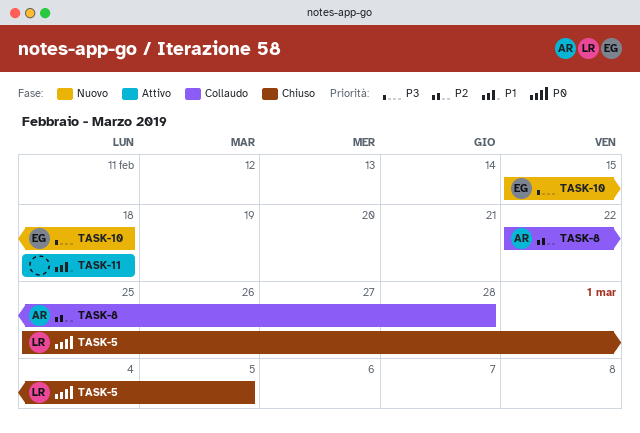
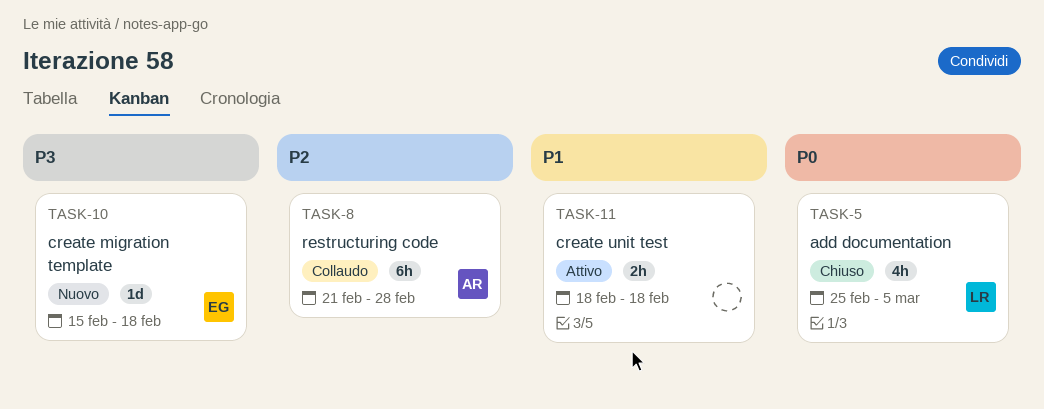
TASK-8, start: Feb 22 -> Feb 21

